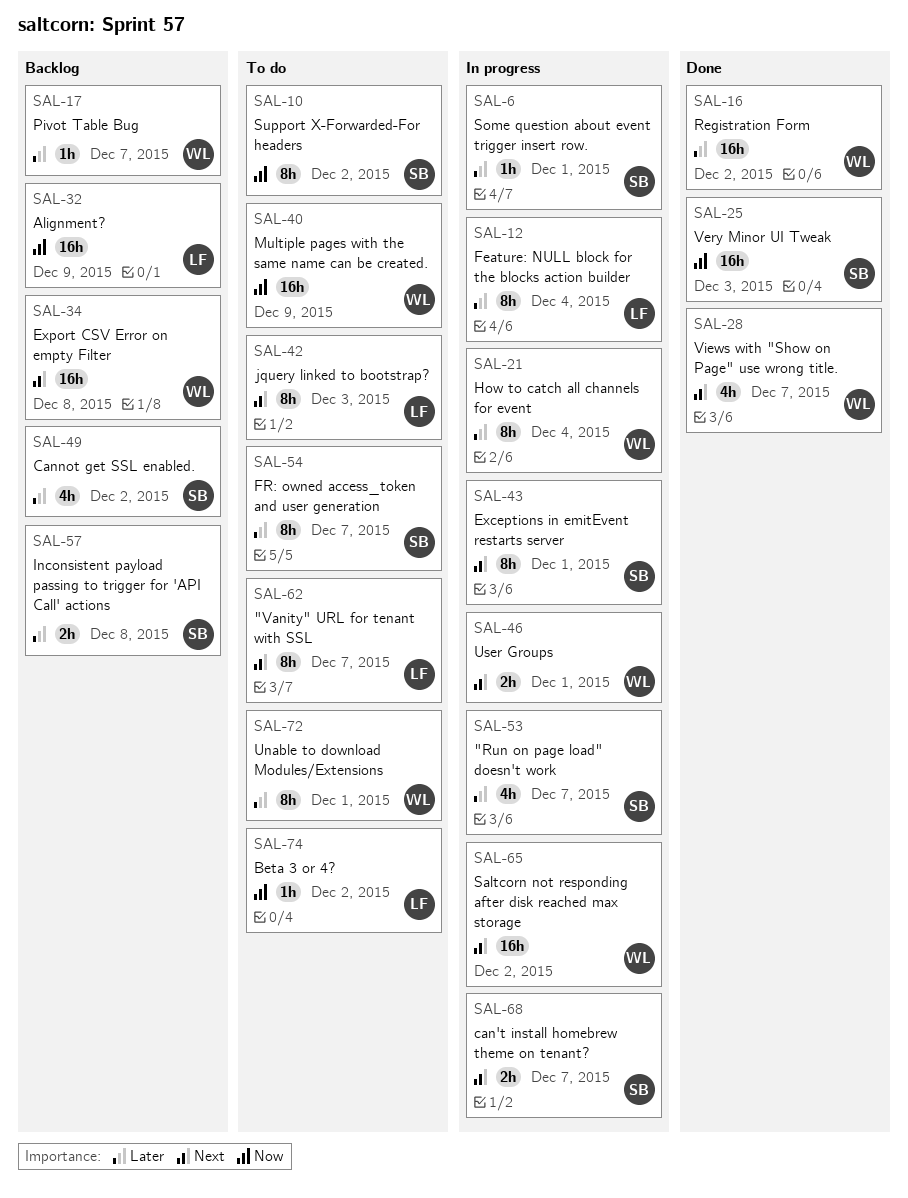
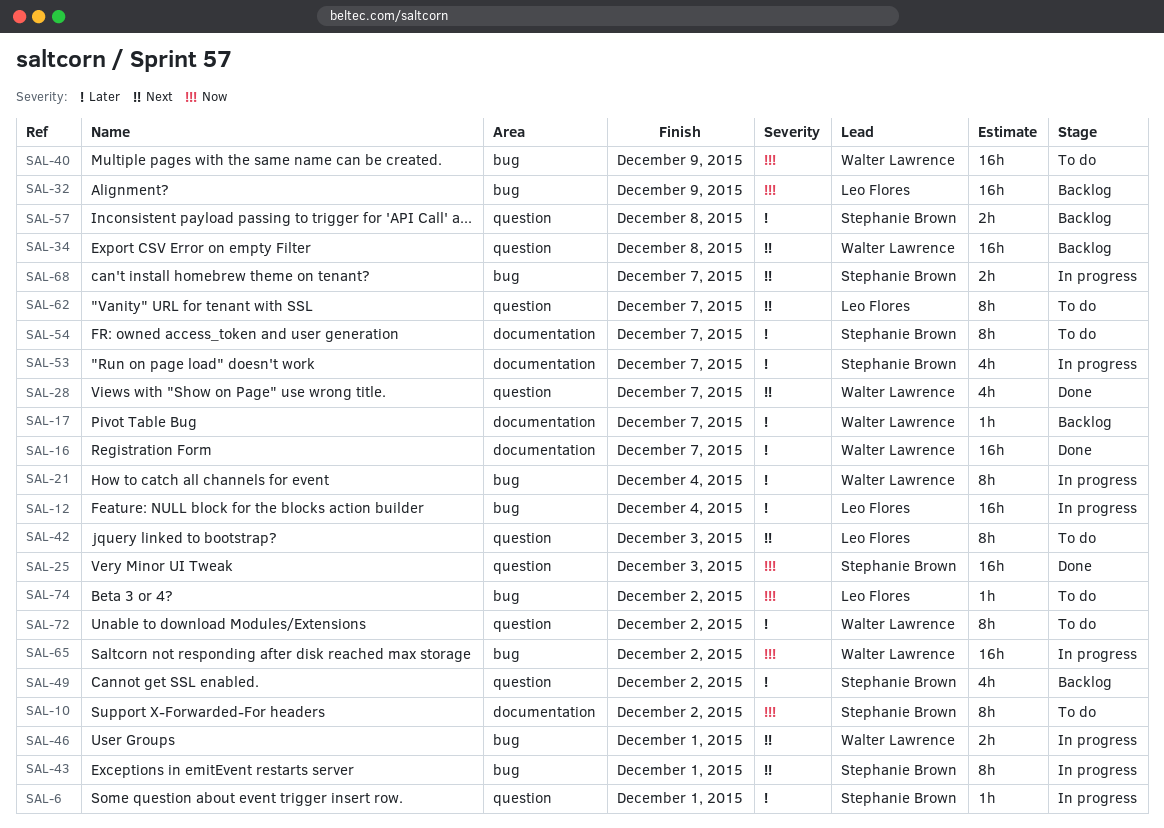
SAL-12, estimate: 8h -> 16h
SAL-16, due: Dec 2 -> Dec 7
SAL-65, priority: Next -> Now
SAL-72, due: Dec 1 -> Dec 2

